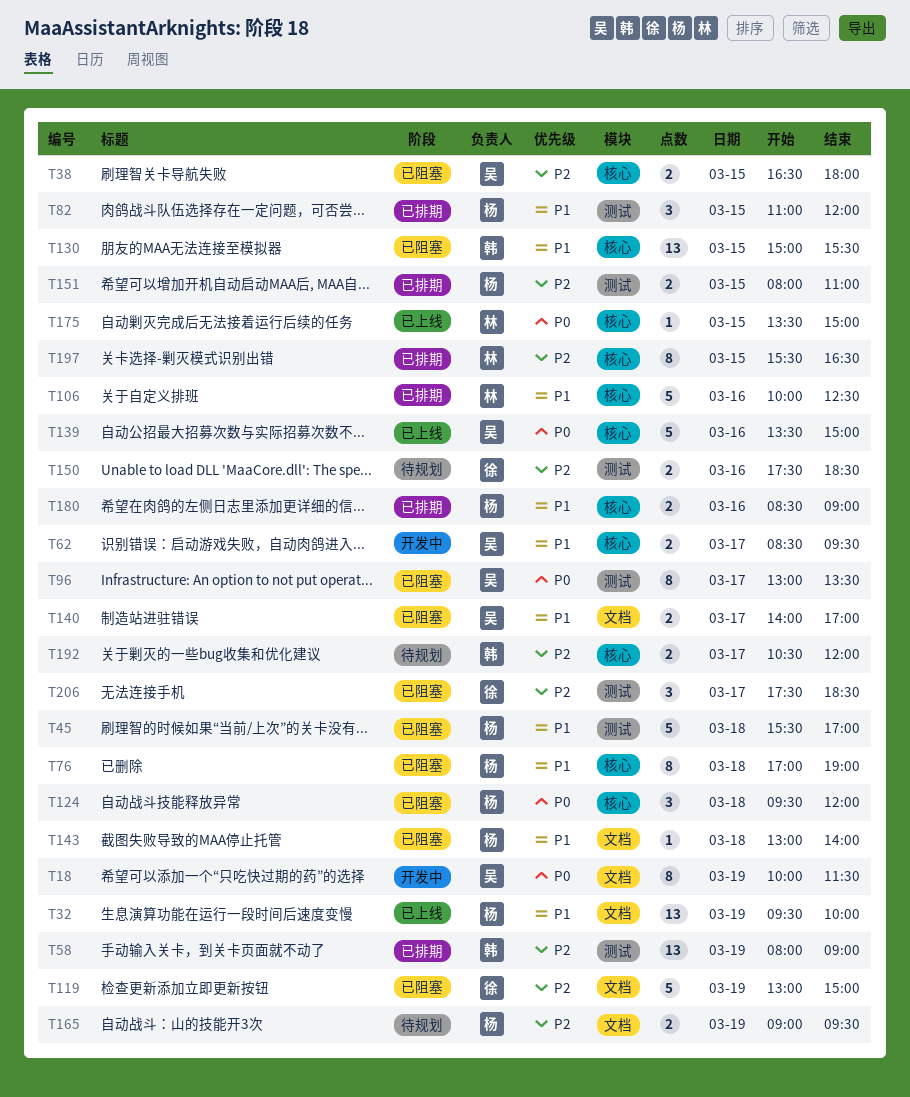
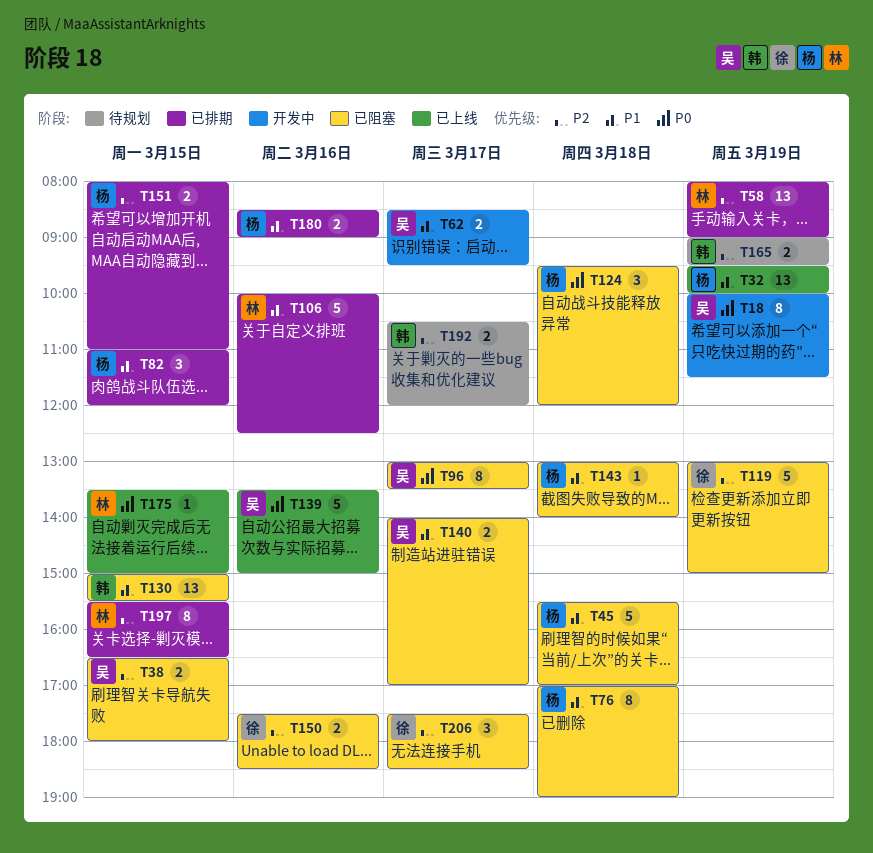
T58, owner: 韩 -> 林
T150, status: 待规划 -> 已阻塞
T165, owner: 杨 -> 韩

